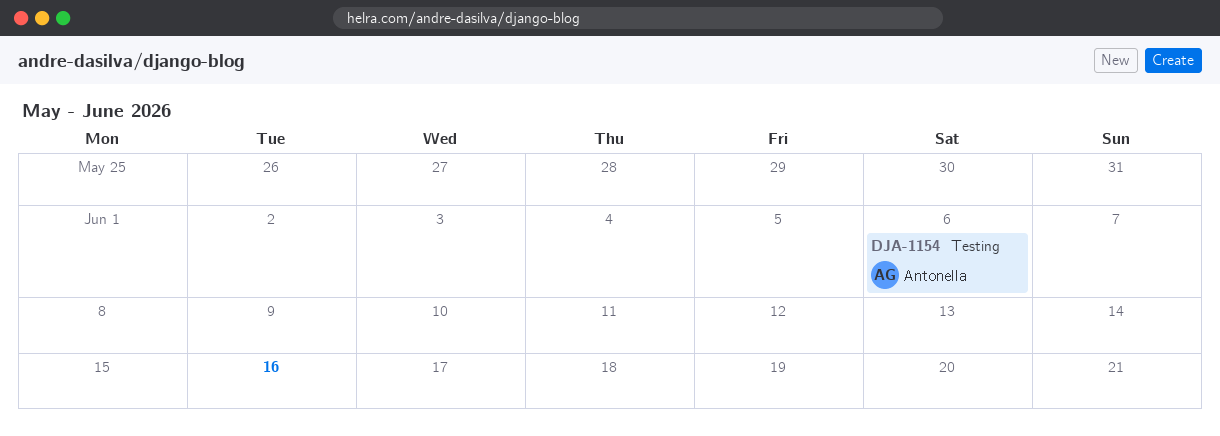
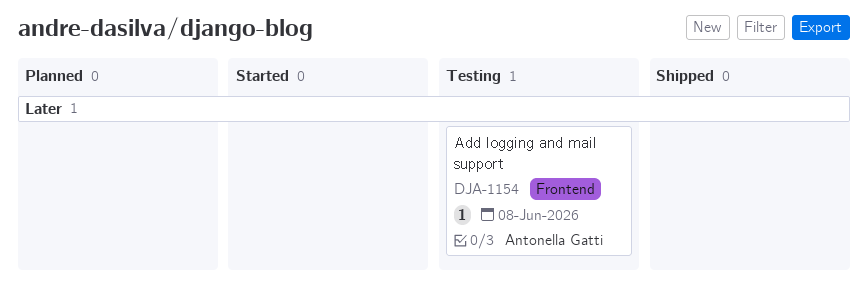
DJA-1154, due: Jun 6 -> Jun 8

